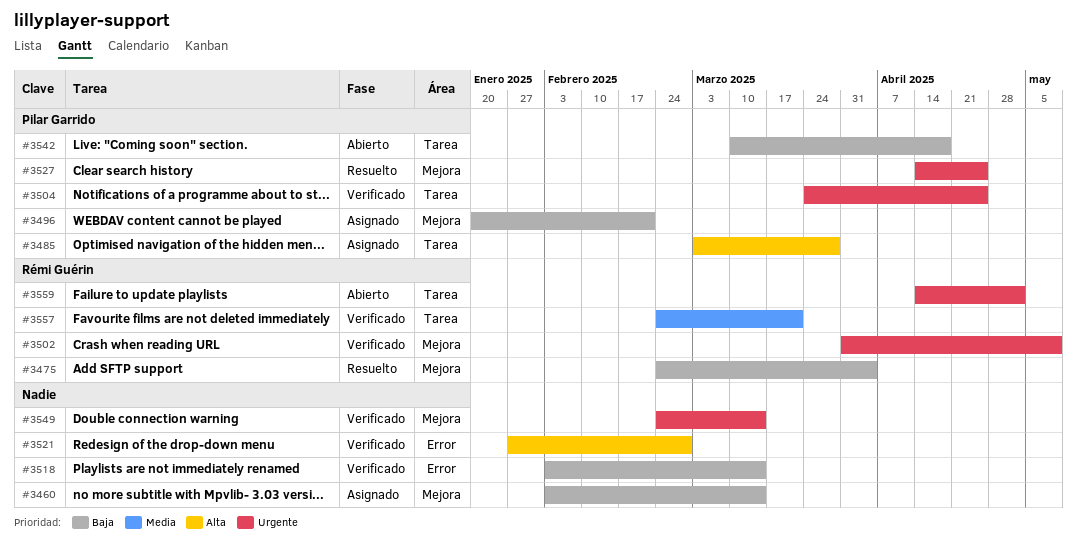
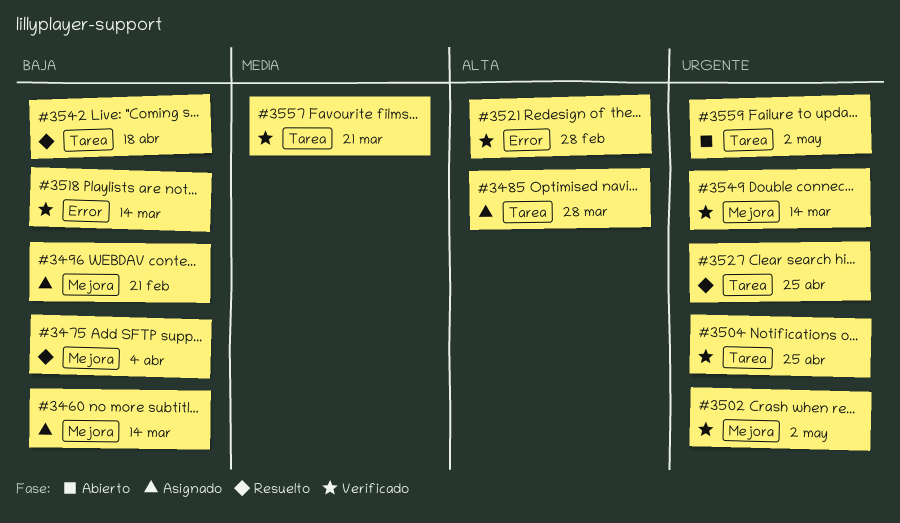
#3502, due: May 9 -> May 2
#3527, label: Mejora -> Tarea
#3542, status: Abierto -> Resuelto

